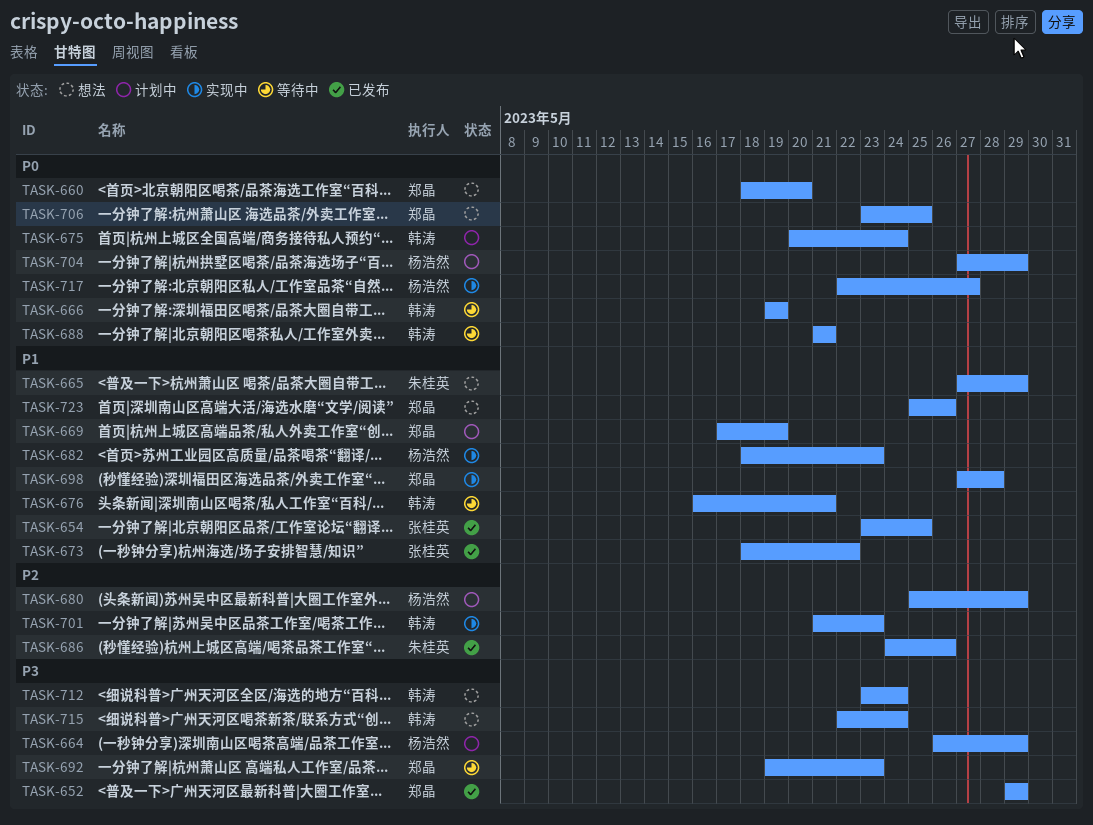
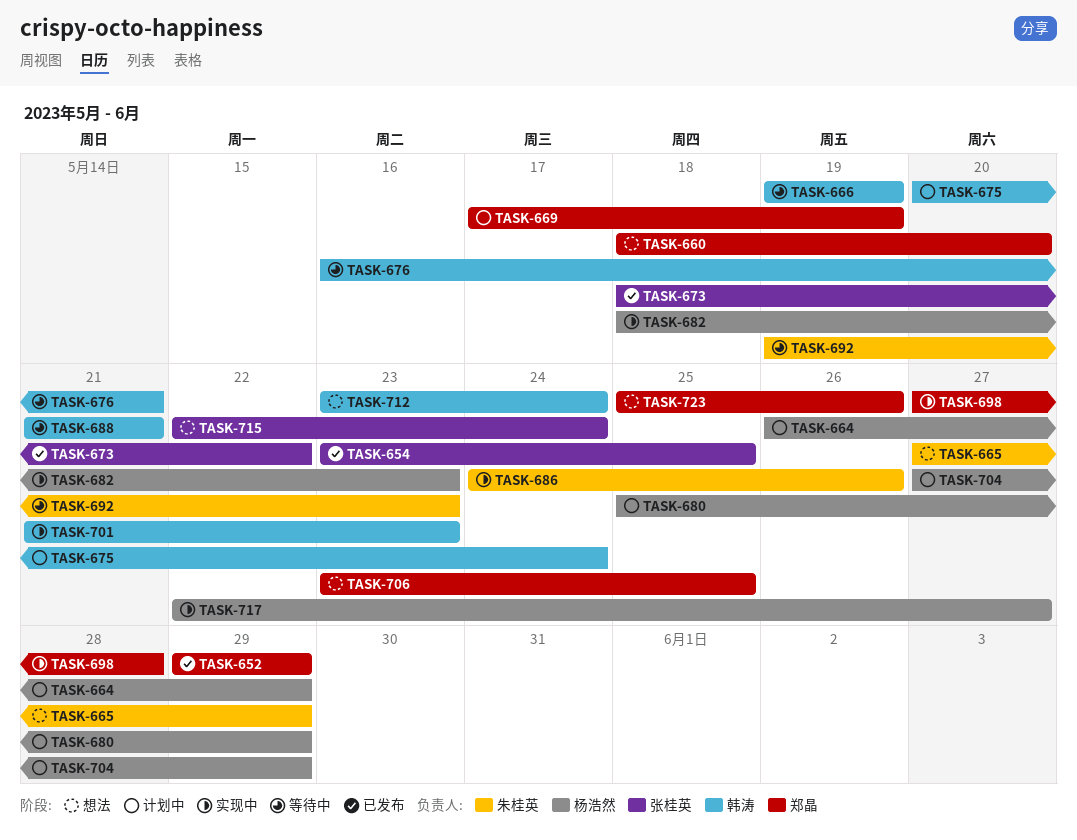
TASK-686, status: 已发布 -> 实现中
TASK-692, owner: 郑晶 -> 朱桂英
TASK-715, owner: 韩涛 -> 张桂英

